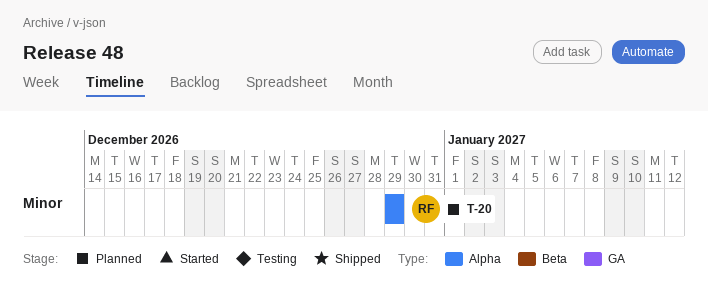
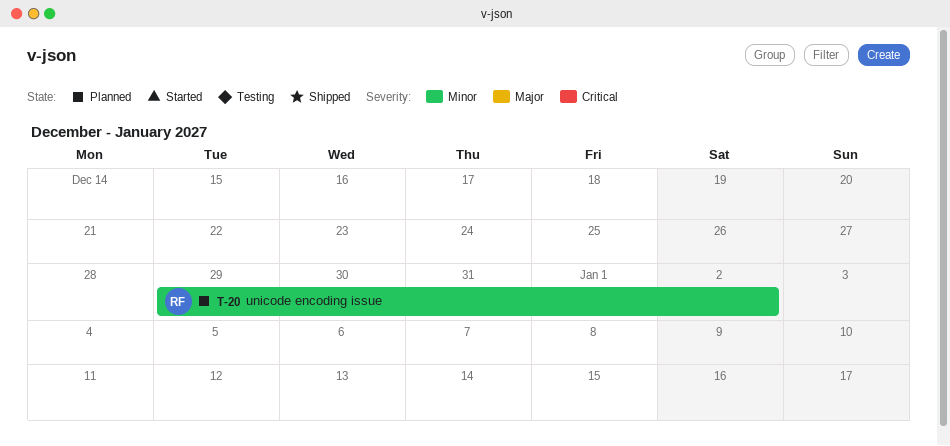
T-20, due: Dec 29 -> Jan 2

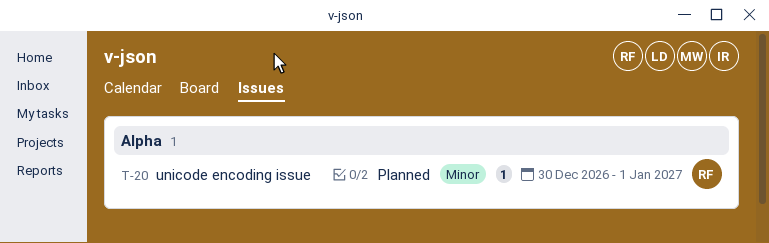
T-20, start: Dec 29 -> Dec 30
T-20, due: Jan 2 -> Jan 1

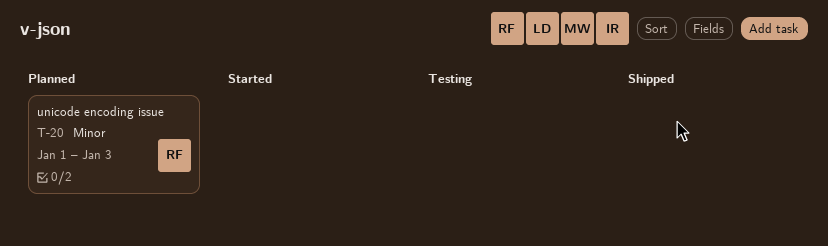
T-20, start: Dec 30 -> Jan 1
T-20, due: Jan 1 -> Jan 3

